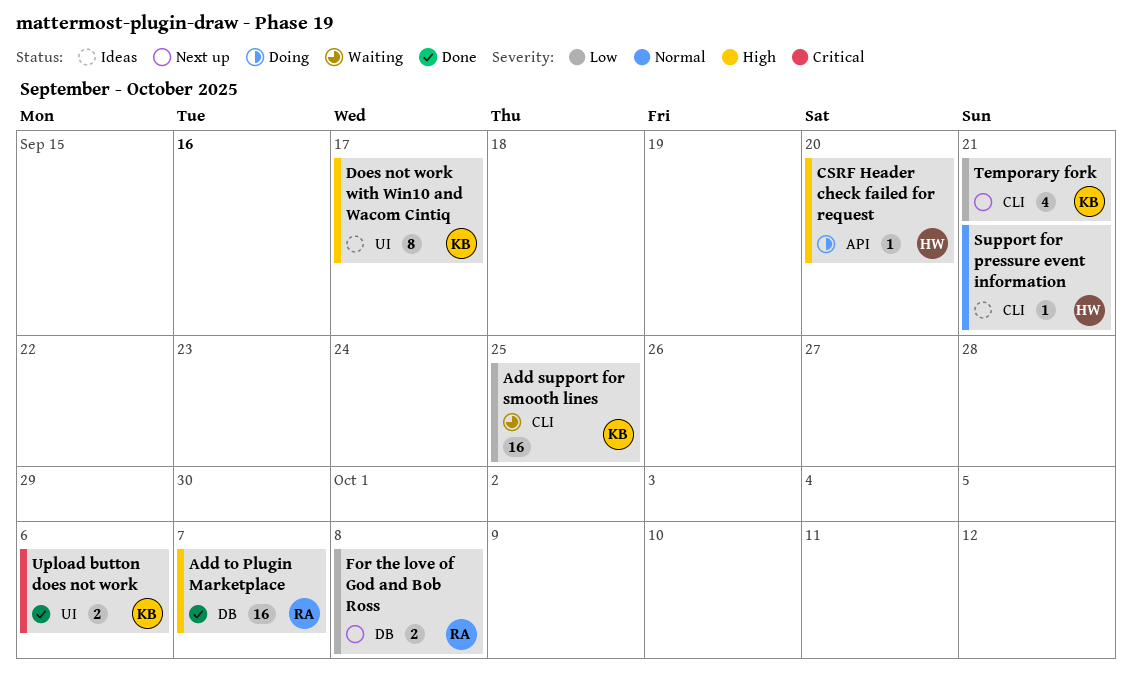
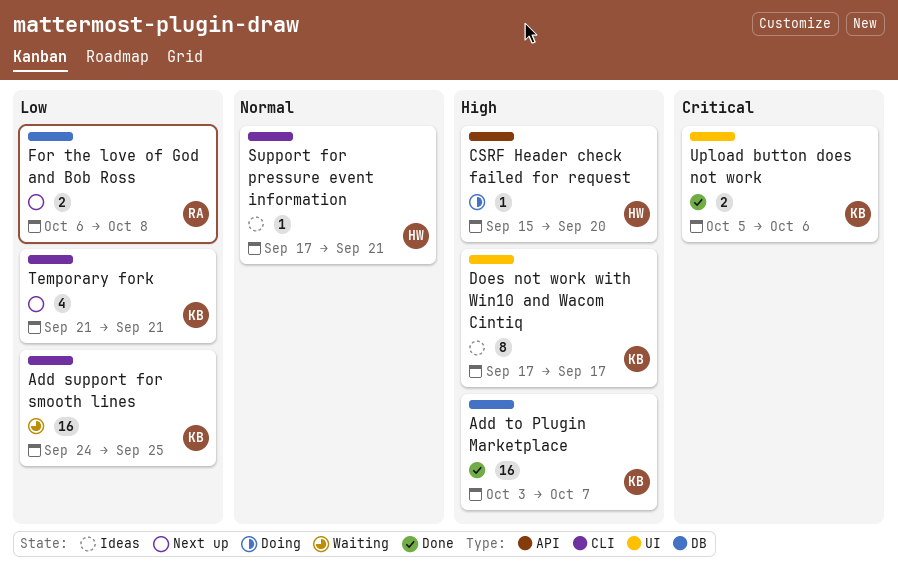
Add to Plugin Marketplace, owner: RA -> KB

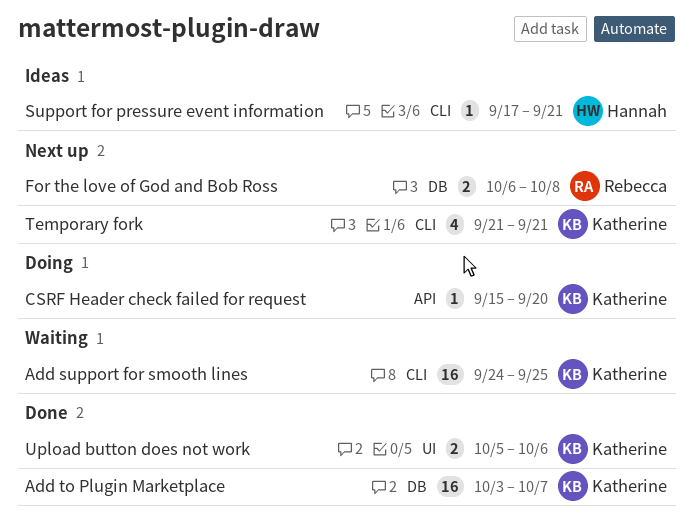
CSRF Header check failed for request, owner: Hannah -> Katherine
Does not work with Win10 and Wacom Cintiq: present -> none

